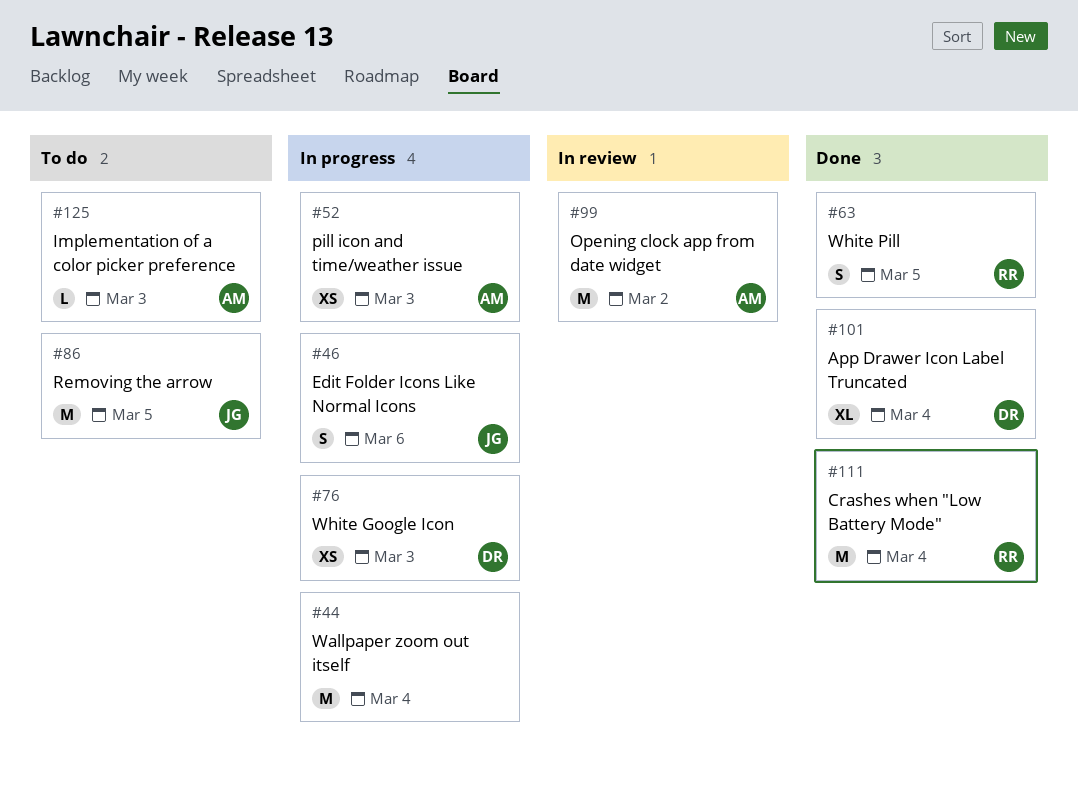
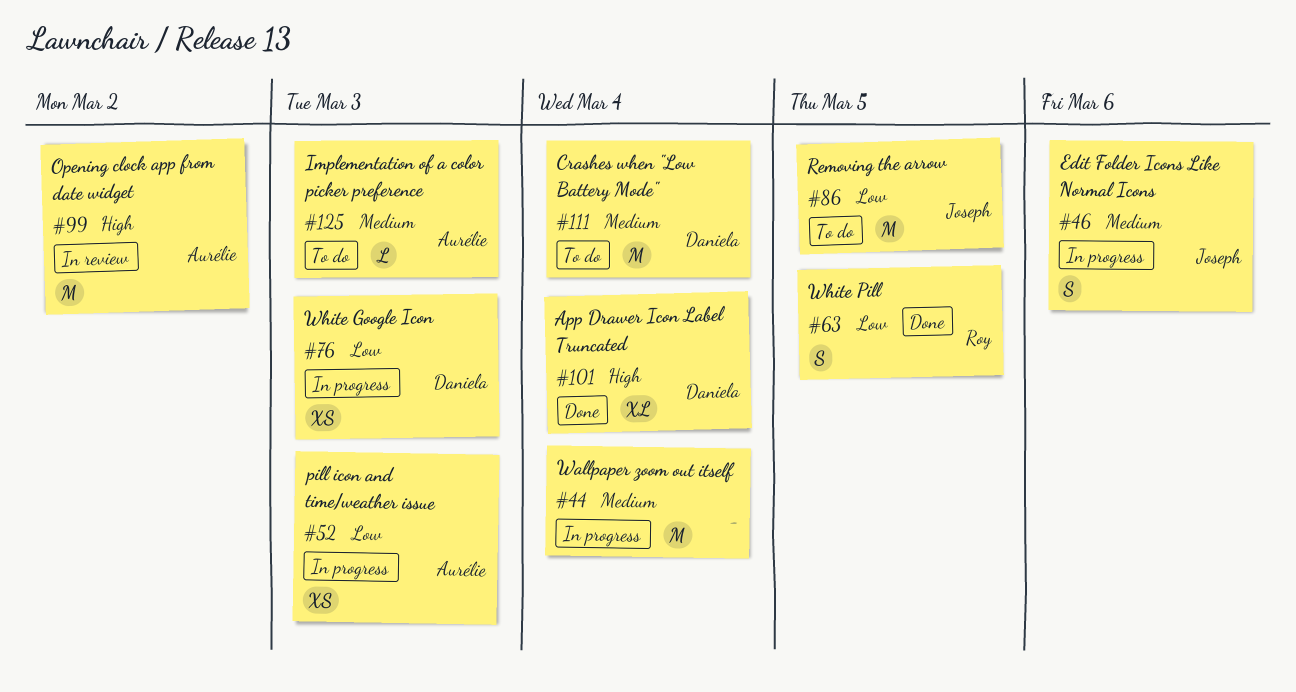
#111, status: Done -> To do
#111, owner: Roy -> Daniela

